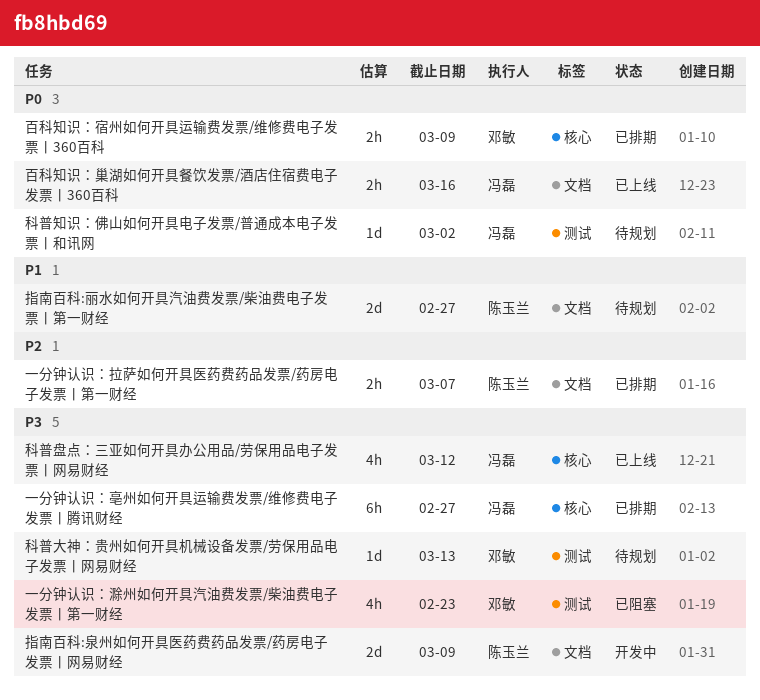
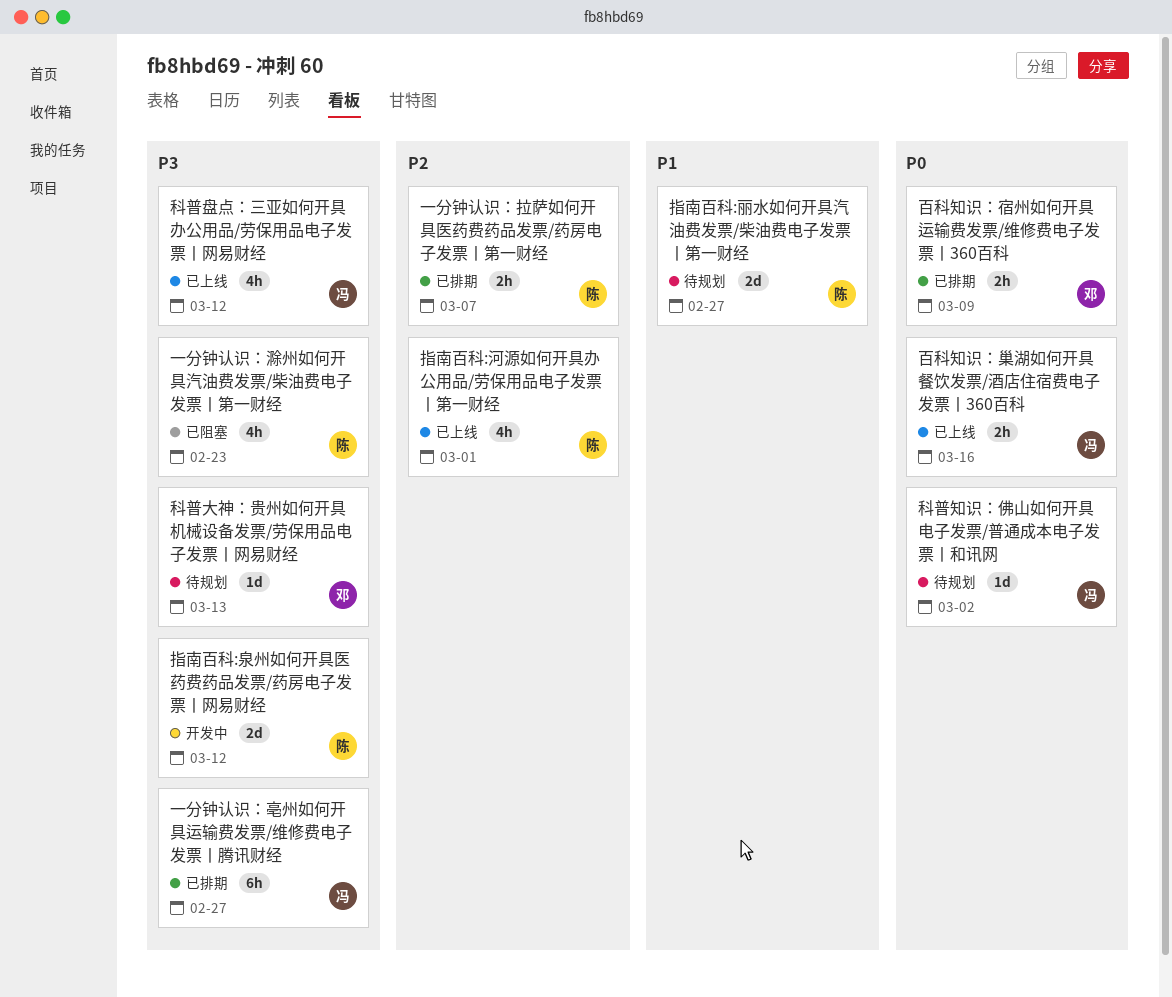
一分钟认识：滁州如何开具汽油费发票/柴油费电子发票丨第一财经, owner: 邓敏 -> 陈玉兰
指南百科:河源如何开具办公用品/劳保用品电子发票丨第一财经: none -> present
指南百科:泉州如何开具医药费药品发票/药房电子发票丨网易财经, due: Mar 9 -> Mar 12

